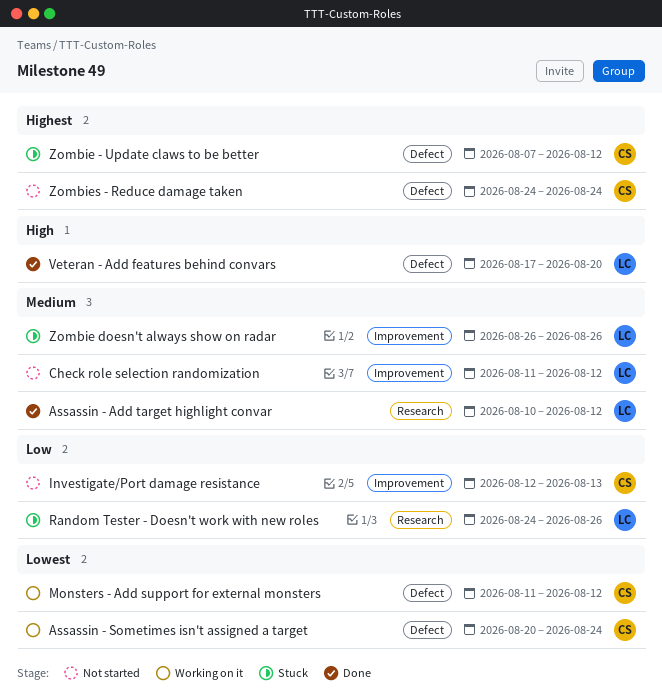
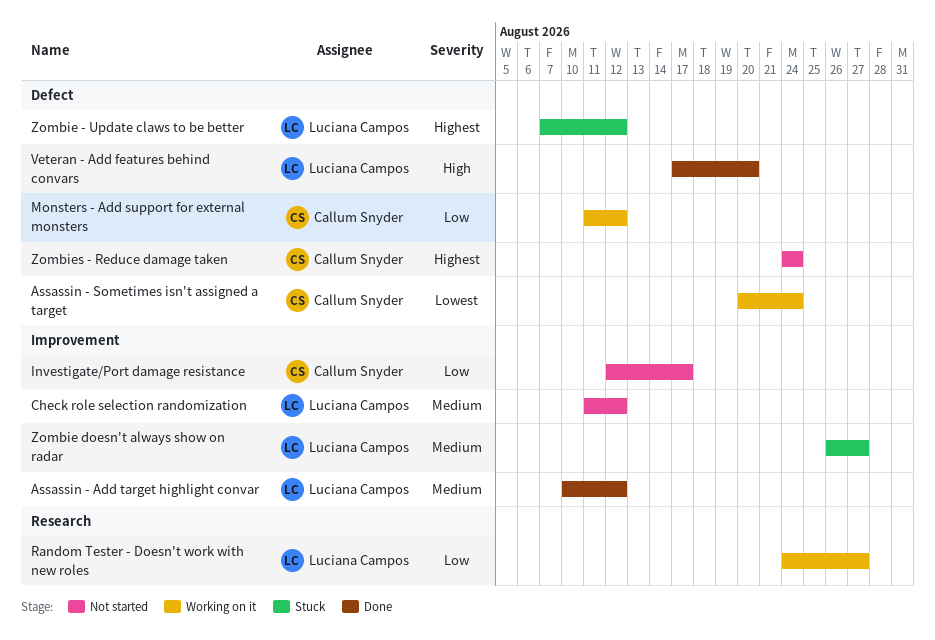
Assassin - Add target highlight convar, label: Research -> Improvement
Investigate/Port damage resistance, due: Aug 13 -> Aug 17
Monsters - Add support for external monsters, priority: Lowest -> Low
Random Tester - Doesn't work with new roles, status: Stuck -> Working on it
Random Tester - Doesn't work with new roles, due: Aug 26 -> Aug 27
Zombie - Update claws to be better, owner: Callum Snyder -> Luciana Campos
Zombie doesn't always show on radar, due: Aug 26 -> Aug 27

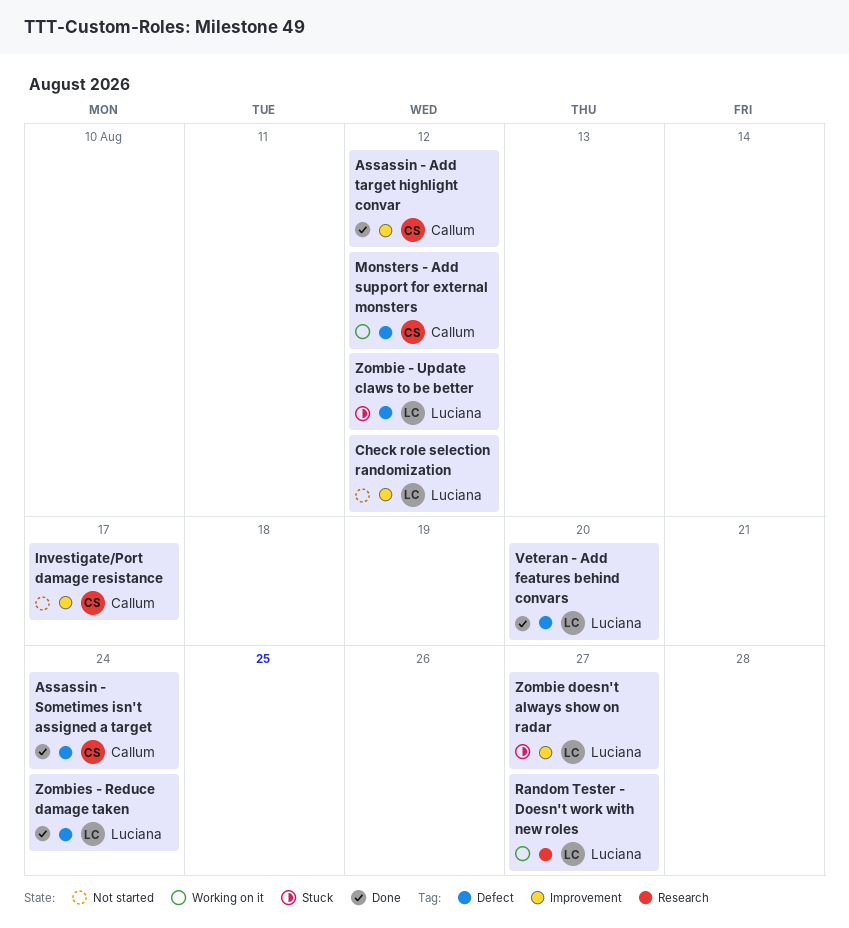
Assassin - Add target highlight convar, owner: Luciana Campos -> Callum Snyder
Assassin - Sometimes isn't assigned a target, status: Working on it -> Done
Zombies - Reduce damage taken, status: Not started -> Done
Zombies - Reduce damage taken, owner: Callum Snyder -> Luciana Campos

